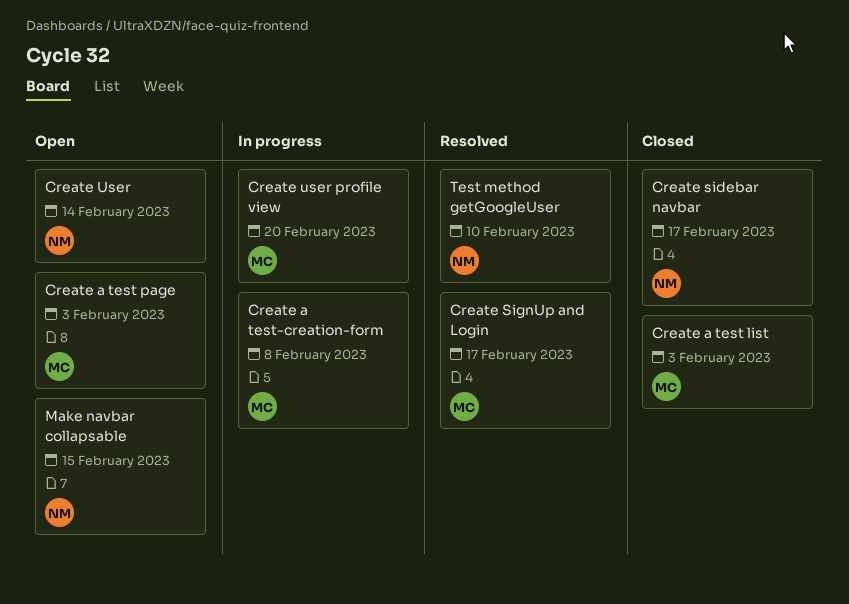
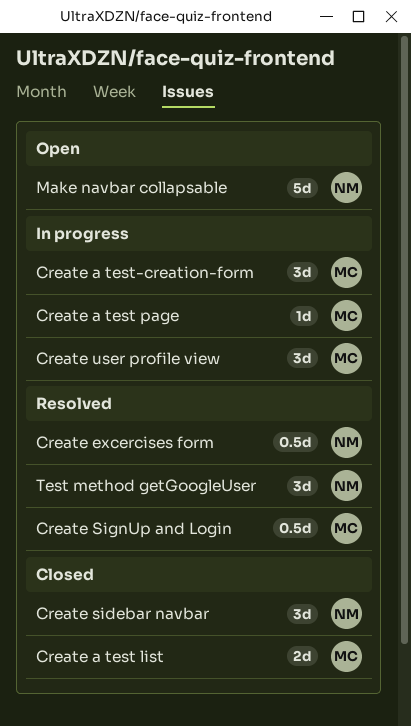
Create a test page, status: Open -> In progress
Create excercises form: none -> present
Create User: present -> none

